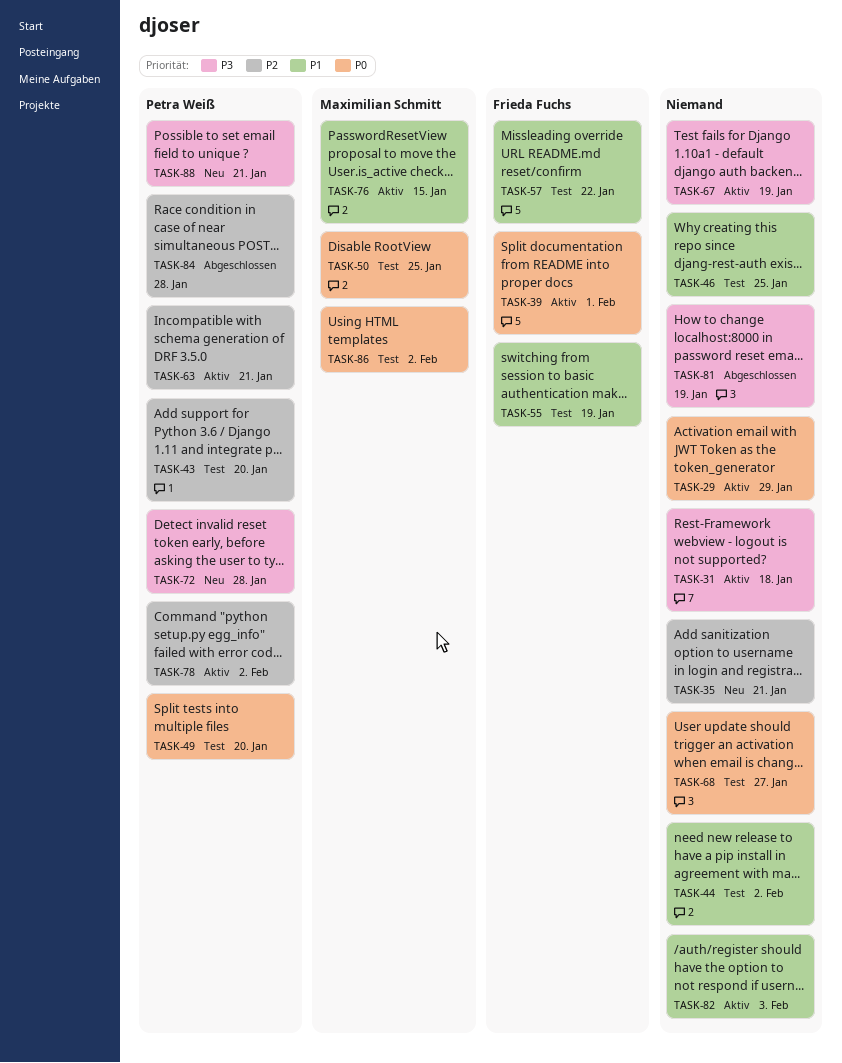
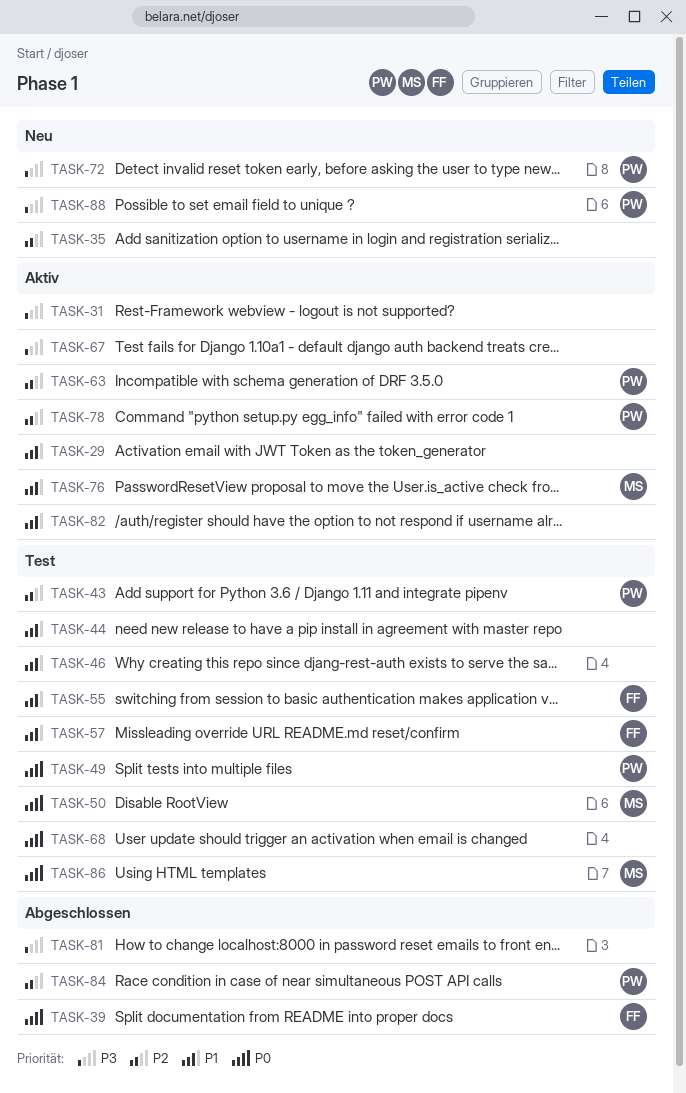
TASK-29, priority: P0 -> P1
TASK-39, status: Aktiv -> Abgeschlossen

